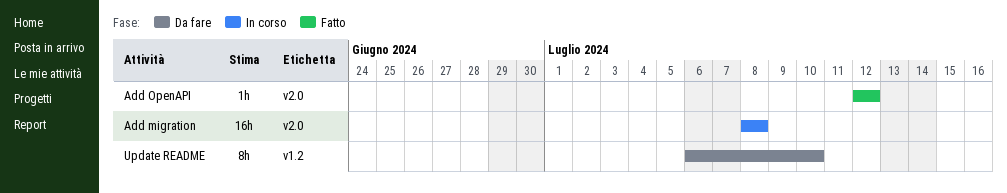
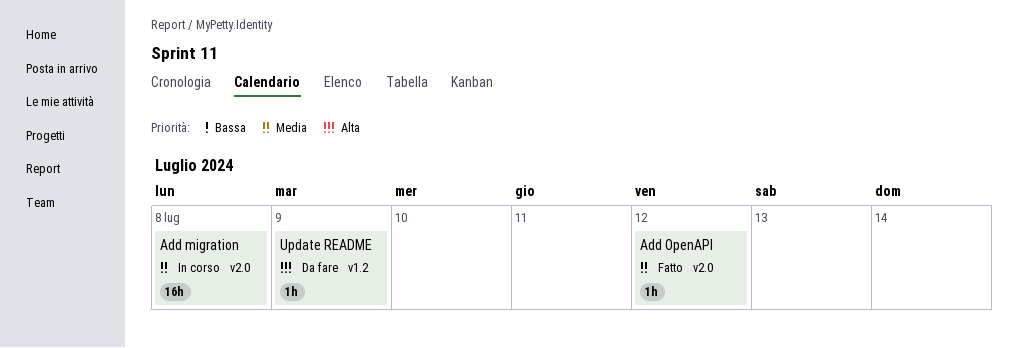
Update README, estimate: 8h -> 1h
Update README, due: Jul 10 -> Jul 9

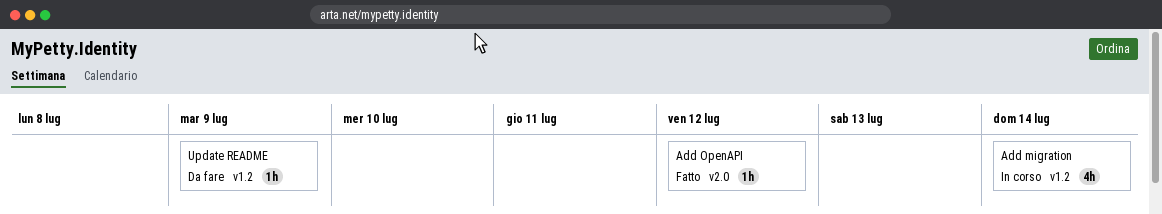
Add migration, label: v2.0 -> v1.2
Add migration, estimate: 16h -> 4h
Add migration, due: Jul 8 -> Jul 14

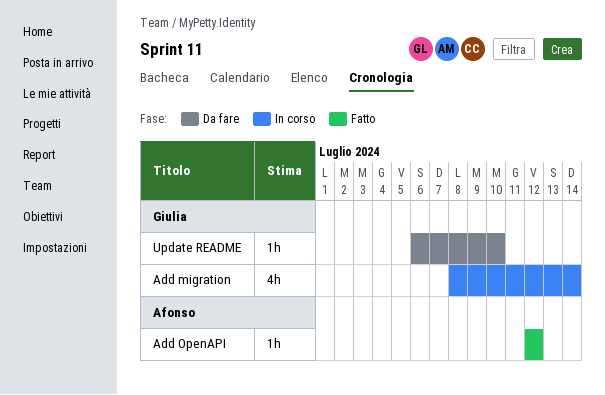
Update README, due: Jul 9 -> Jul 10

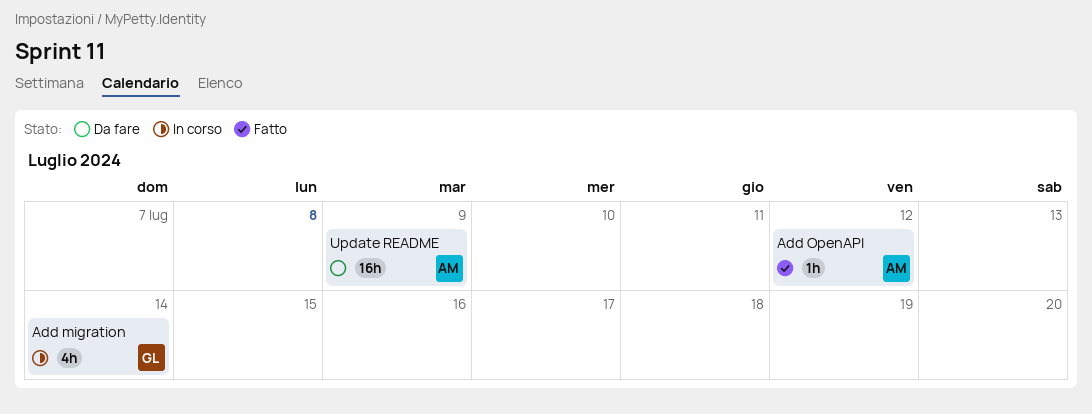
Update README, owner: Giulia -> Afonso
Update README, estimate: 1h -> 16h
Update README, due: Jul 10 -> Jul 9

